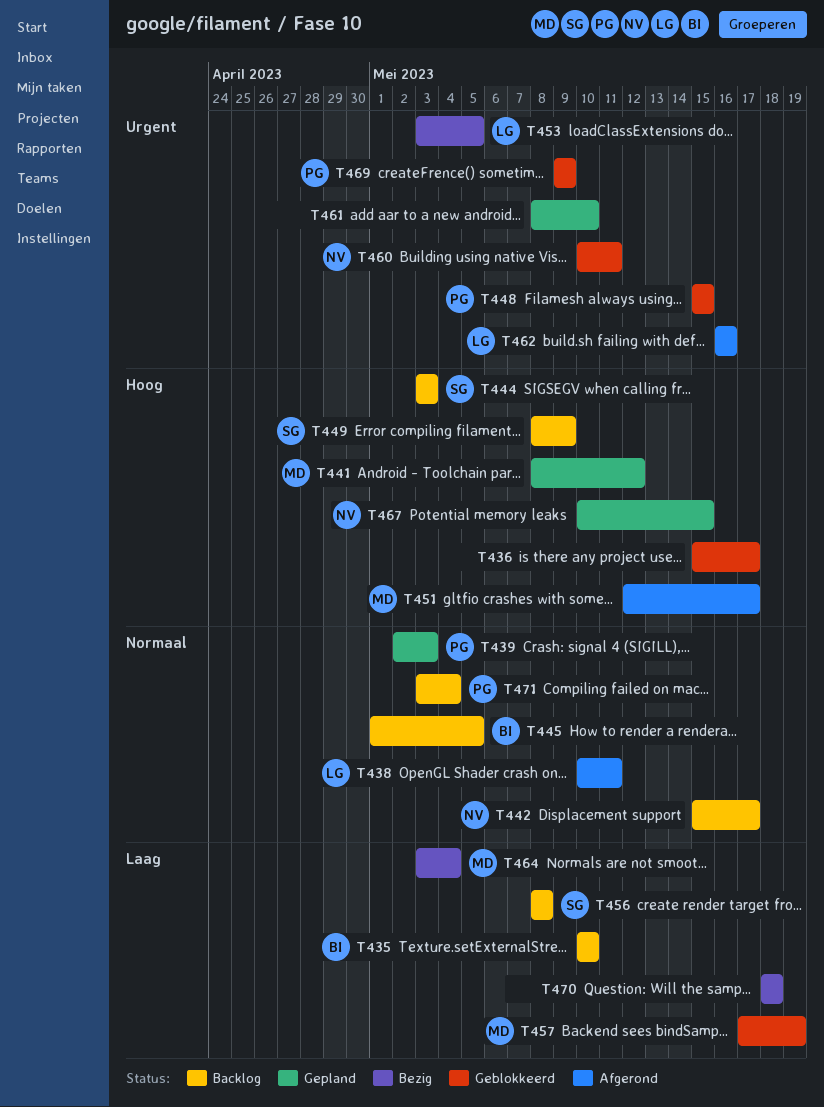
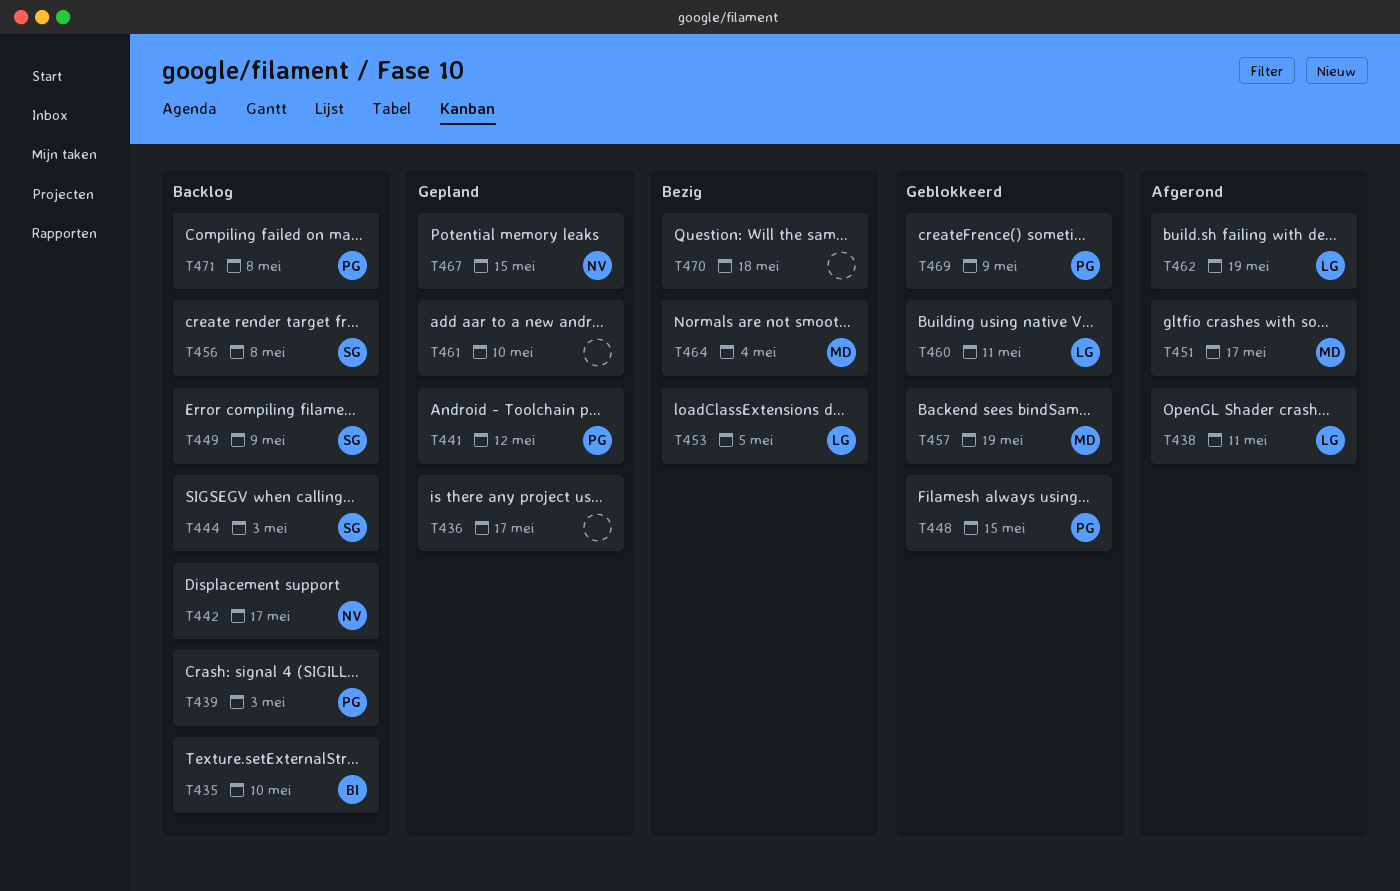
T436, status: Geblokkeerd -> Gepland
T439, status: Gepland -> Backlog
T441, owner: MD -> PG
T445: present -> none
T460, owner: NV -> LG
T462, due: May 16 -> May 19
T471, due: May 4 -> May 8

